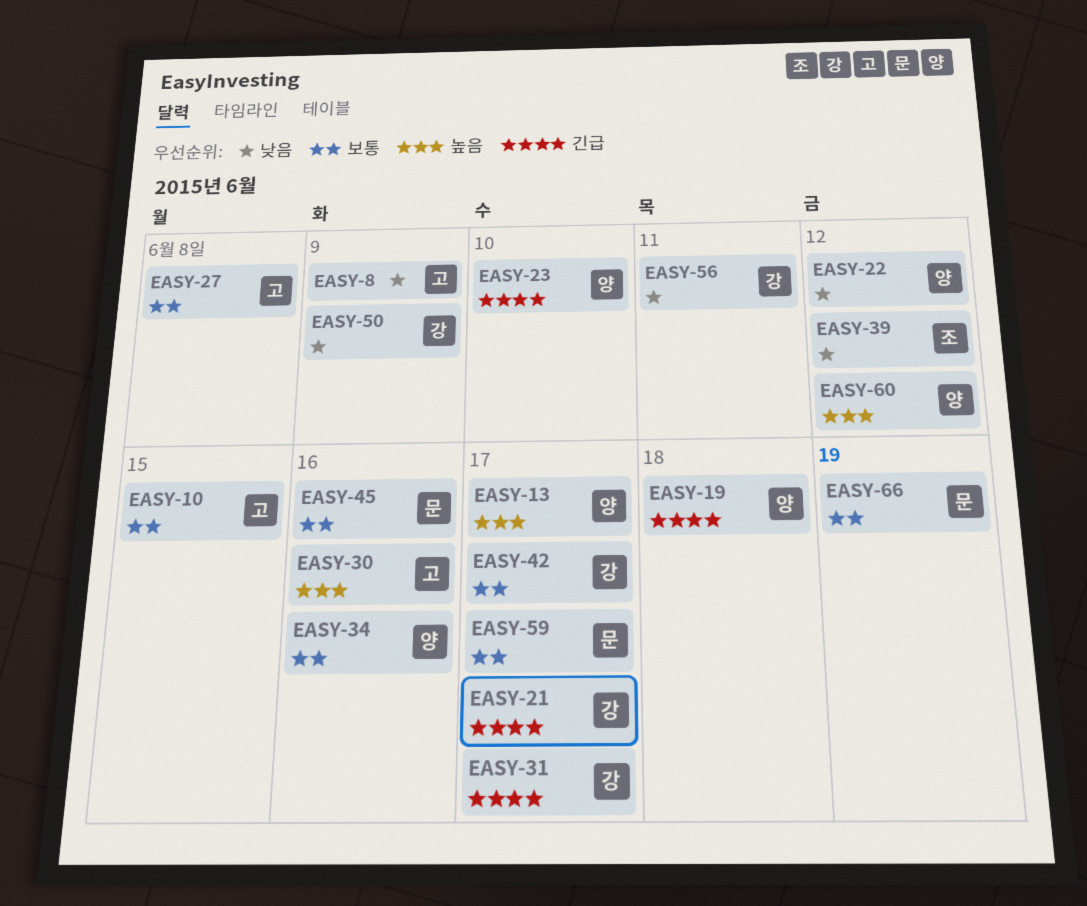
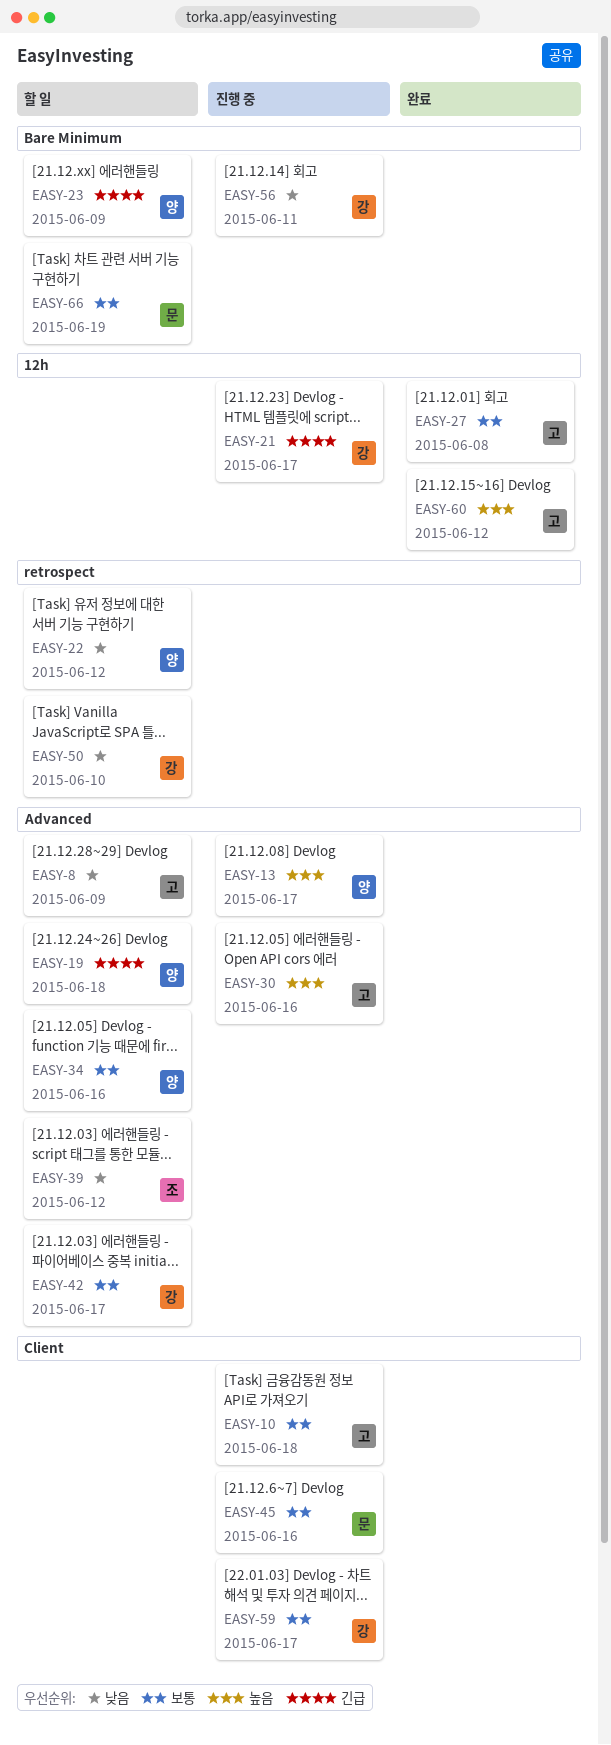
EASY-10, due: Jun 15 -> Jun 18
EASY-23, due: Jun 10 -> Jun 9
EASY-31: present -> none
EASY-50, due: Jun 9 -> Jun 10
EASY-59, owner: 문 -> 강
EASY-60, owner: 양 -> 고

